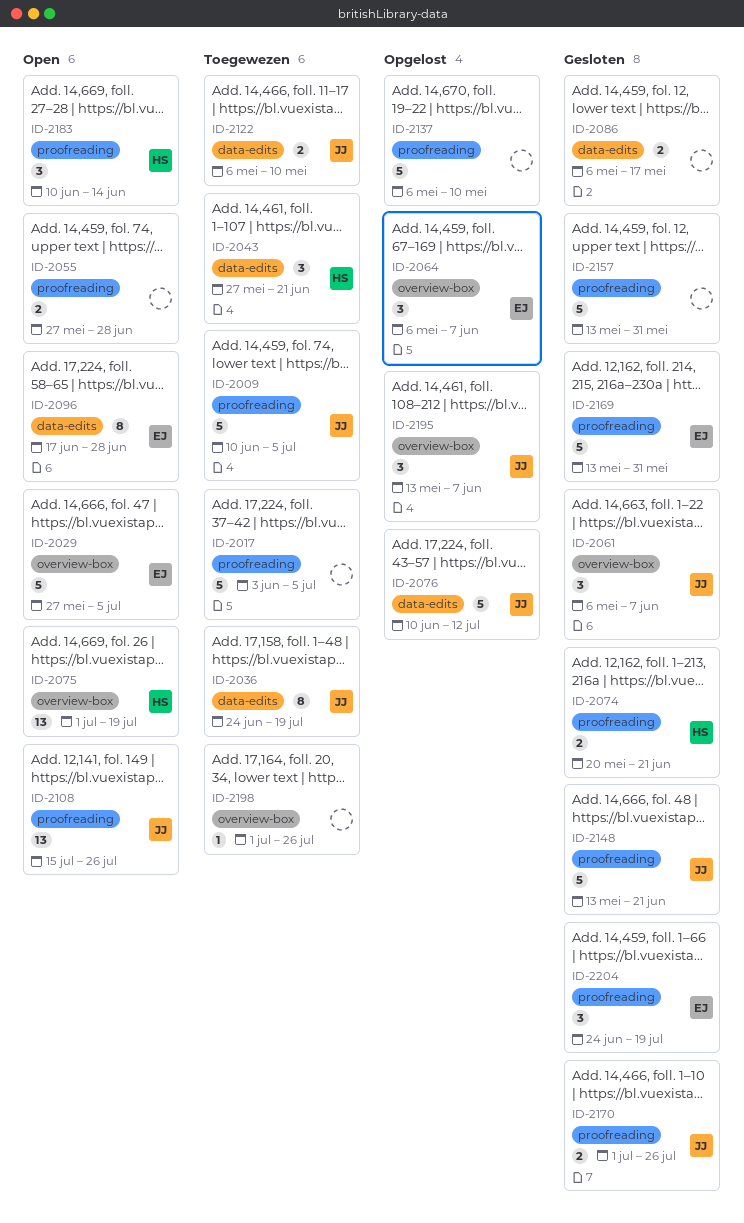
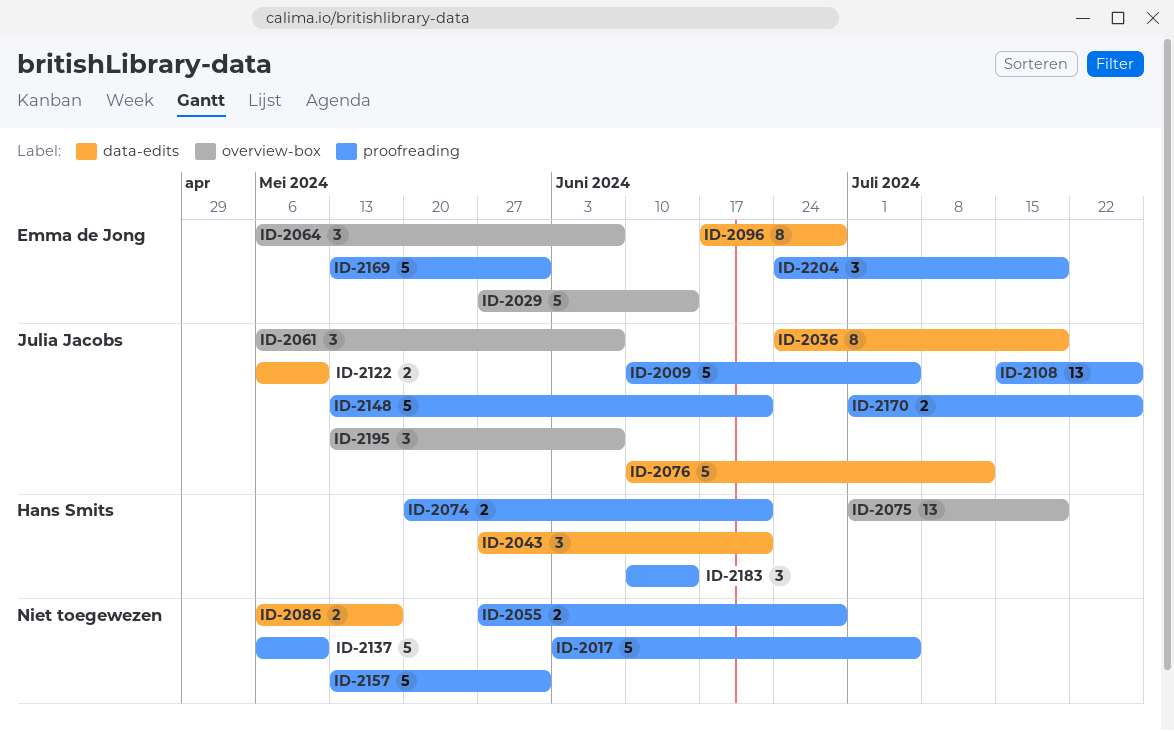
ID-2029, due: Jul 5 -> Jun 14
ID-2198: present -> none

